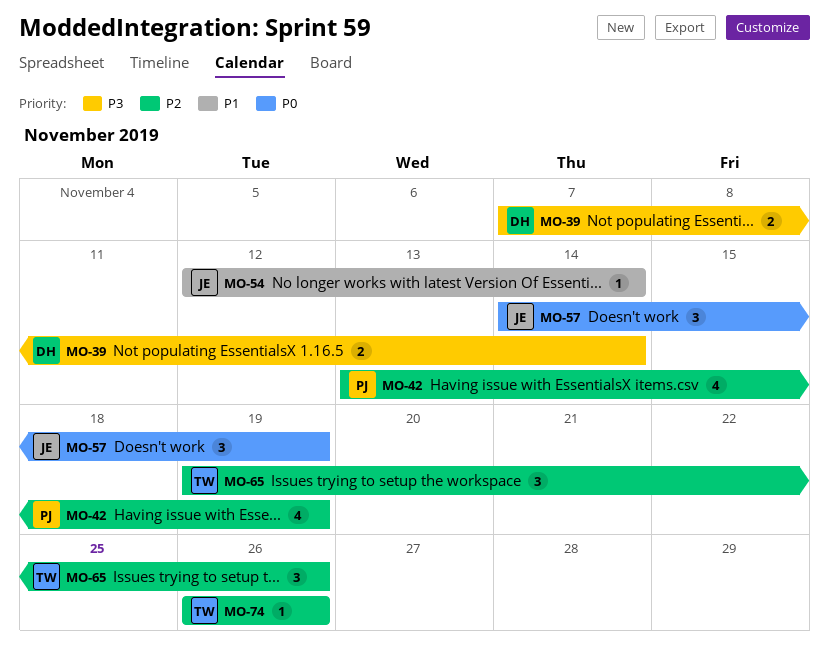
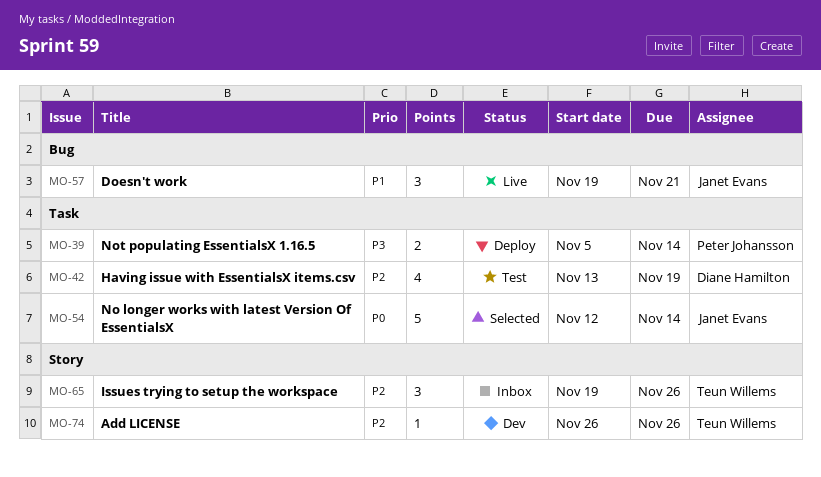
MO-39, owner: Diane Hamilton -> Peter Johansson
MO-39, start: Nov 7 -> Nov 5
MO-42, owner: Peter Johansson -> Diane Hamilton
MO-54, priority: P1 -> P0
MO-54, estimate: 1 -> 5
MO-57, priority: P0 -> P1
MO-57, start: Nov 14 -> Nov 19
MO-57, due: Nov 19 -> Nov 21

